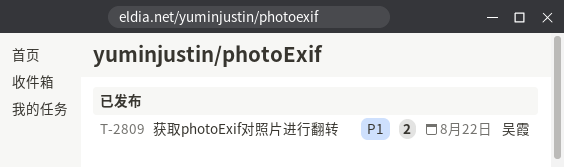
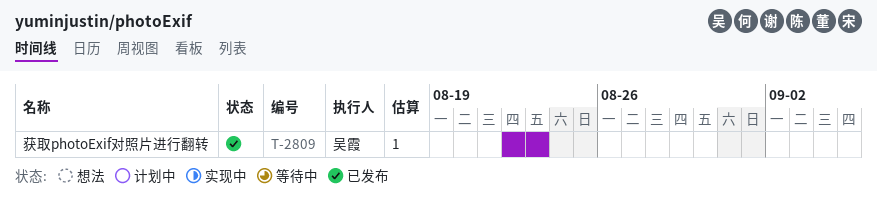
T-2809, estimate: 2 -> 1
T-2809, due: Aug 22 -> Aug 23

